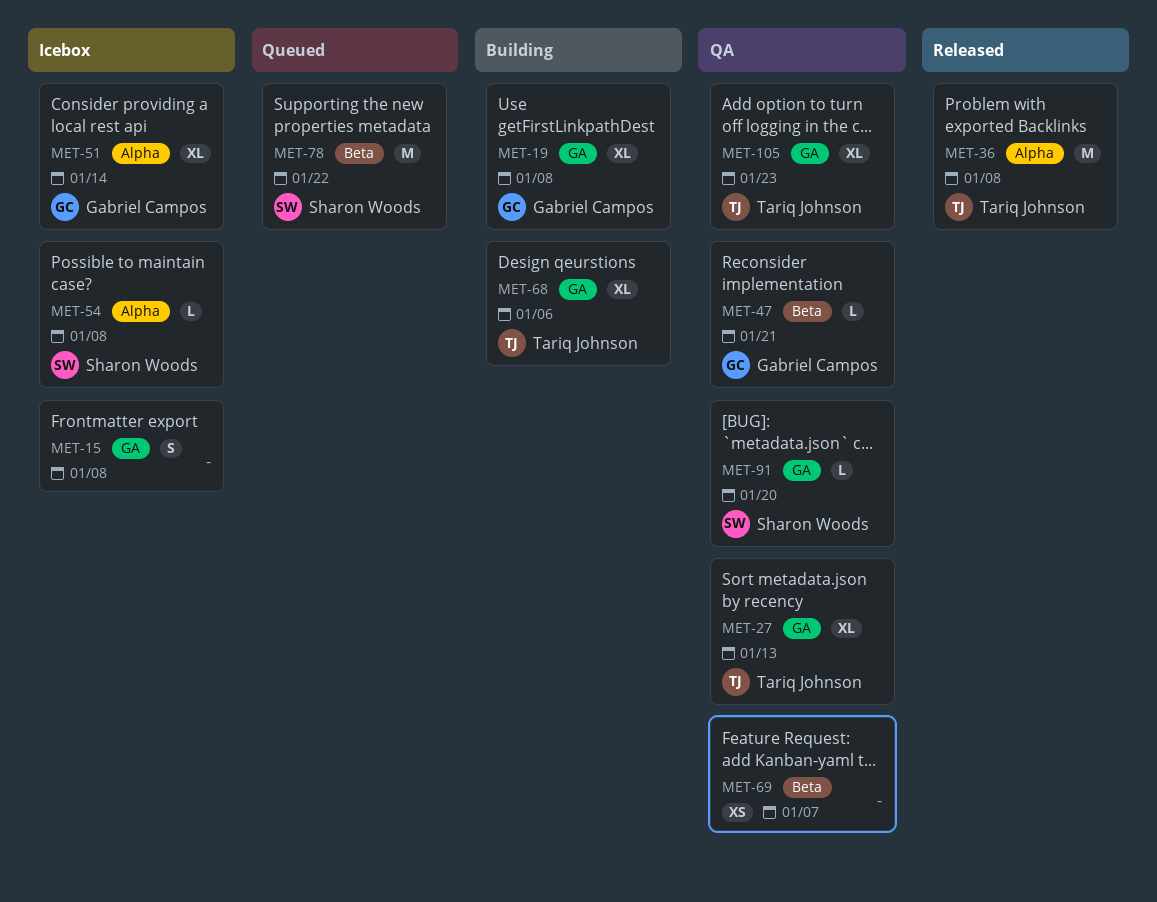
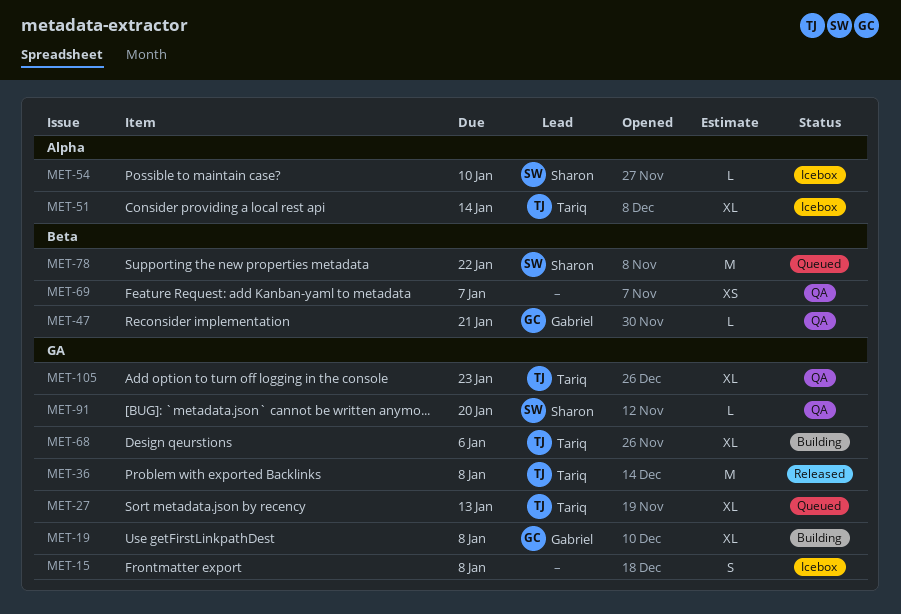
MET-27, status: QA -> Queued
MET-36, label: Alpha -> GA
MET-51, owner: Gabriel Campos -> Tariq Johnson
MET-54, due: Jan 8 -> Jan 10

